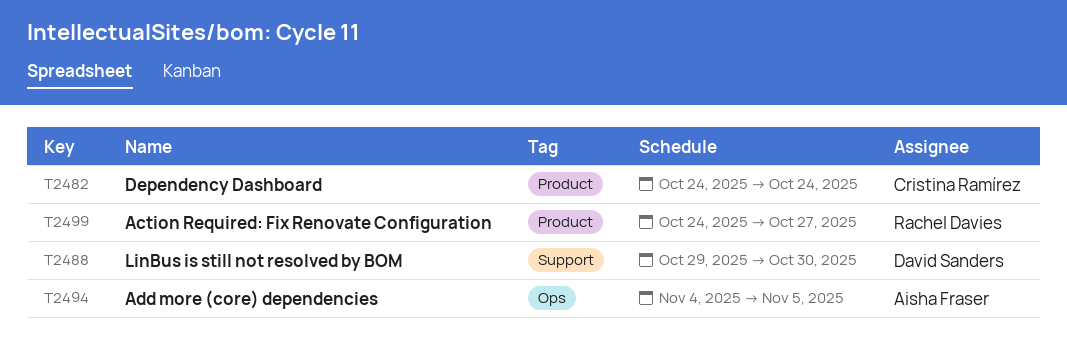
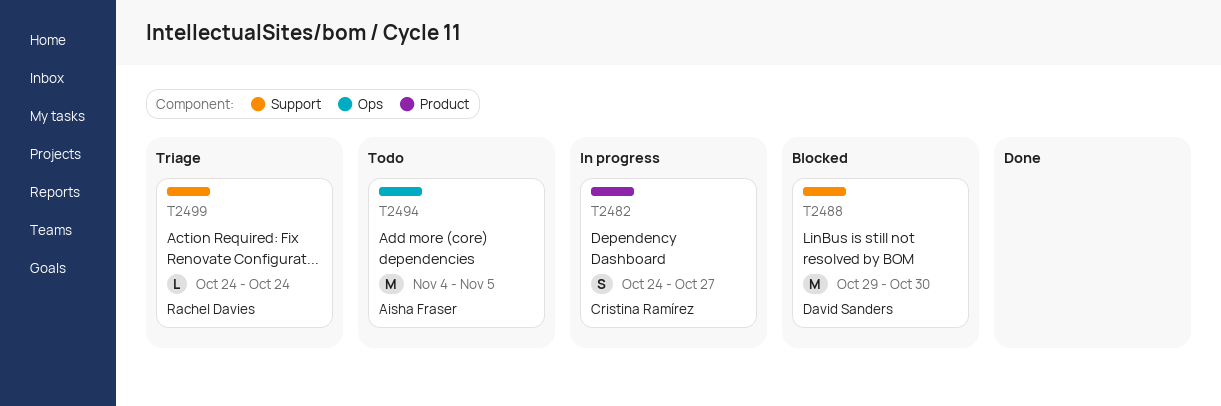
T2482, due: Oct 24 -> Oct 27
T2499, label: Product -> Support
T2499, due: Oct 27 -> Oct 24

